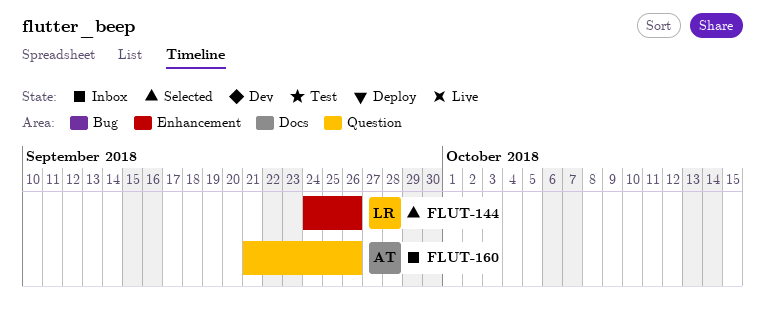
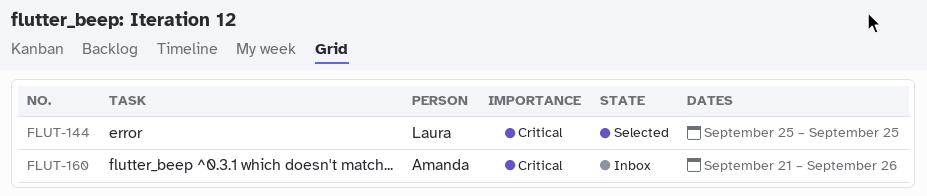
FLUT-144, start: Sep 24 -> Sep 25
FLUT-144, due: Sep 26 -> Sep 25

